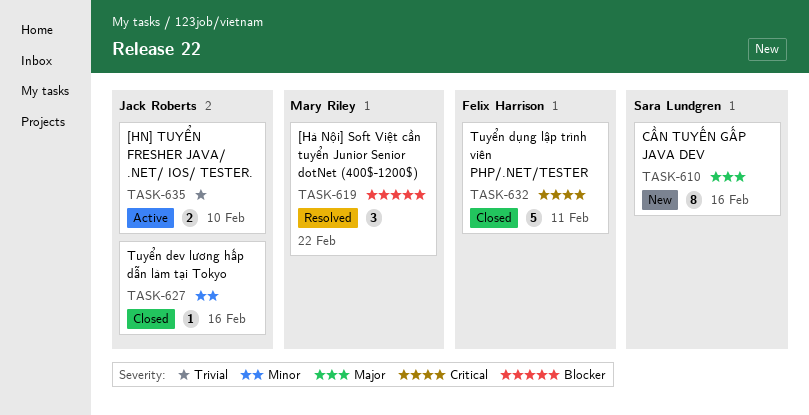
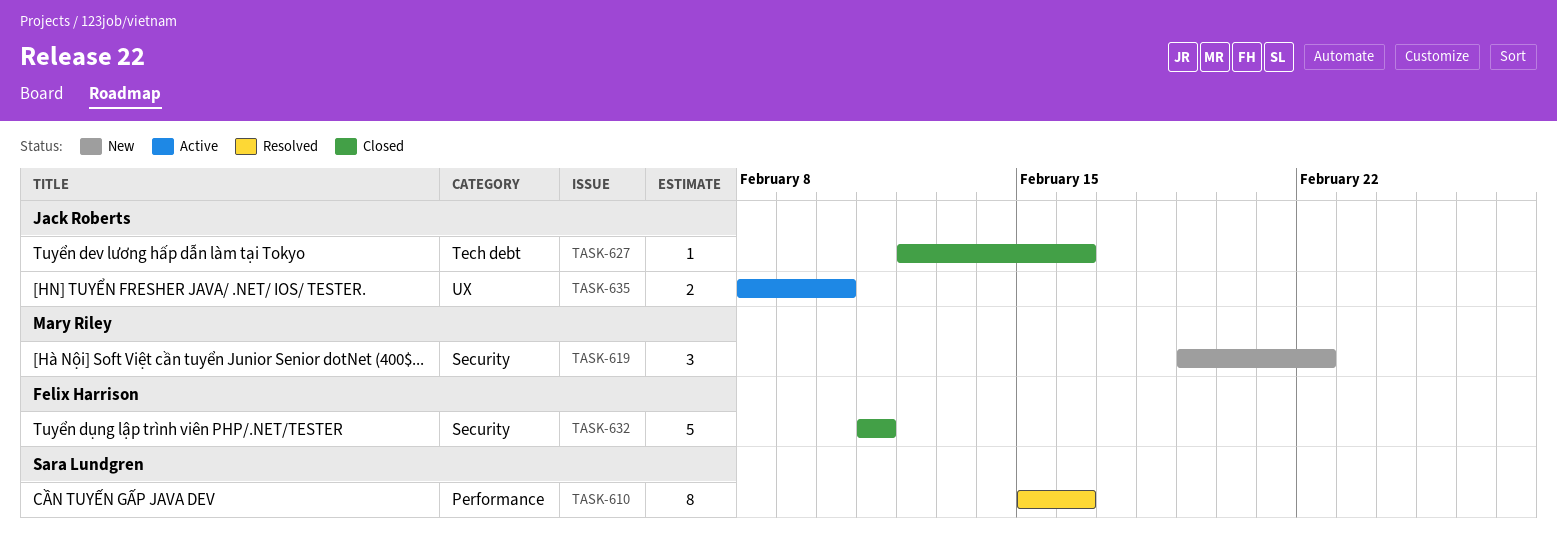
TASK-610, status: New -> Resolved
TASK-619, status: Resolved -> New

